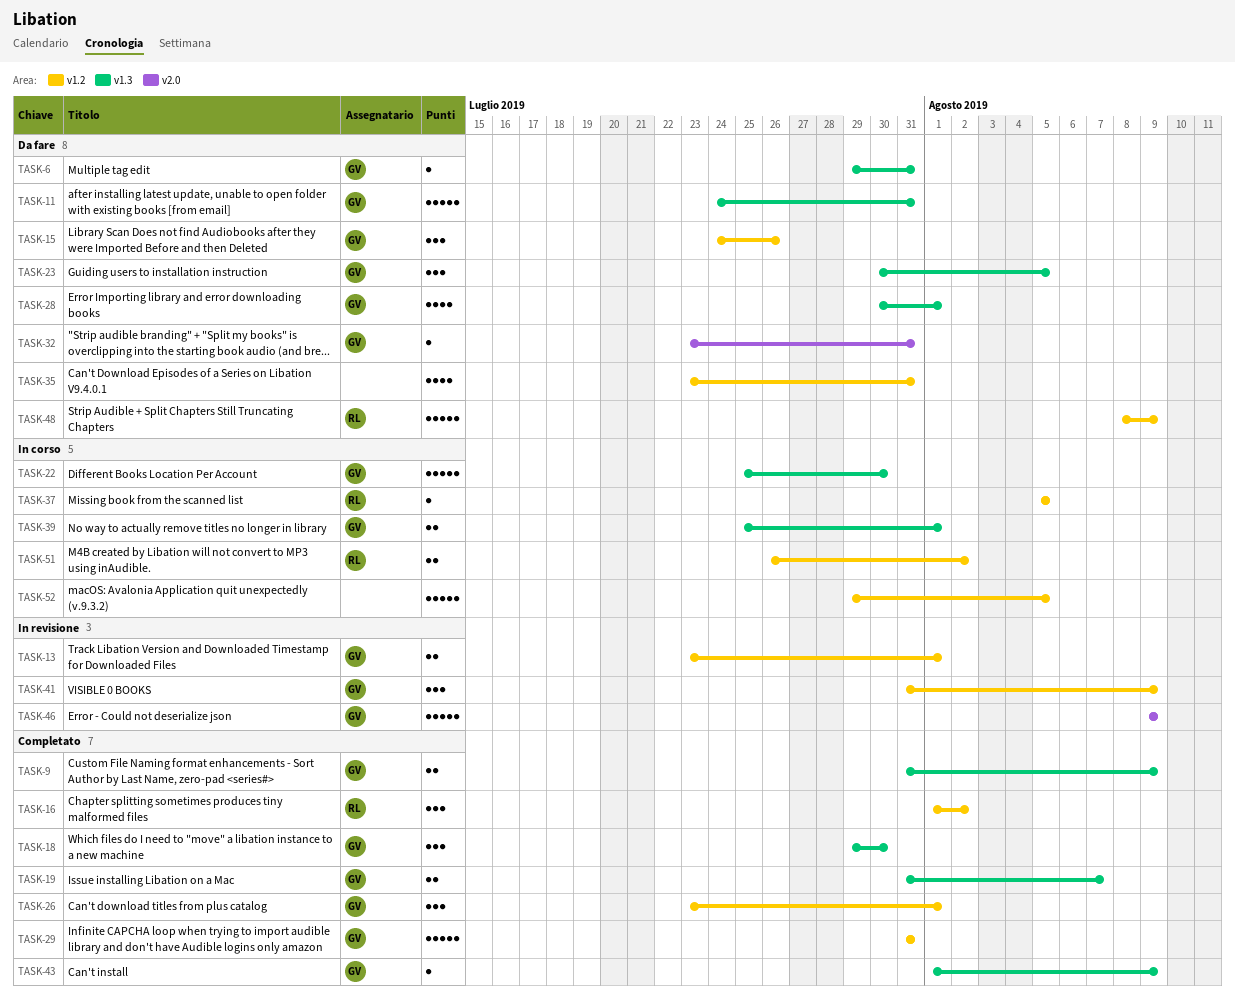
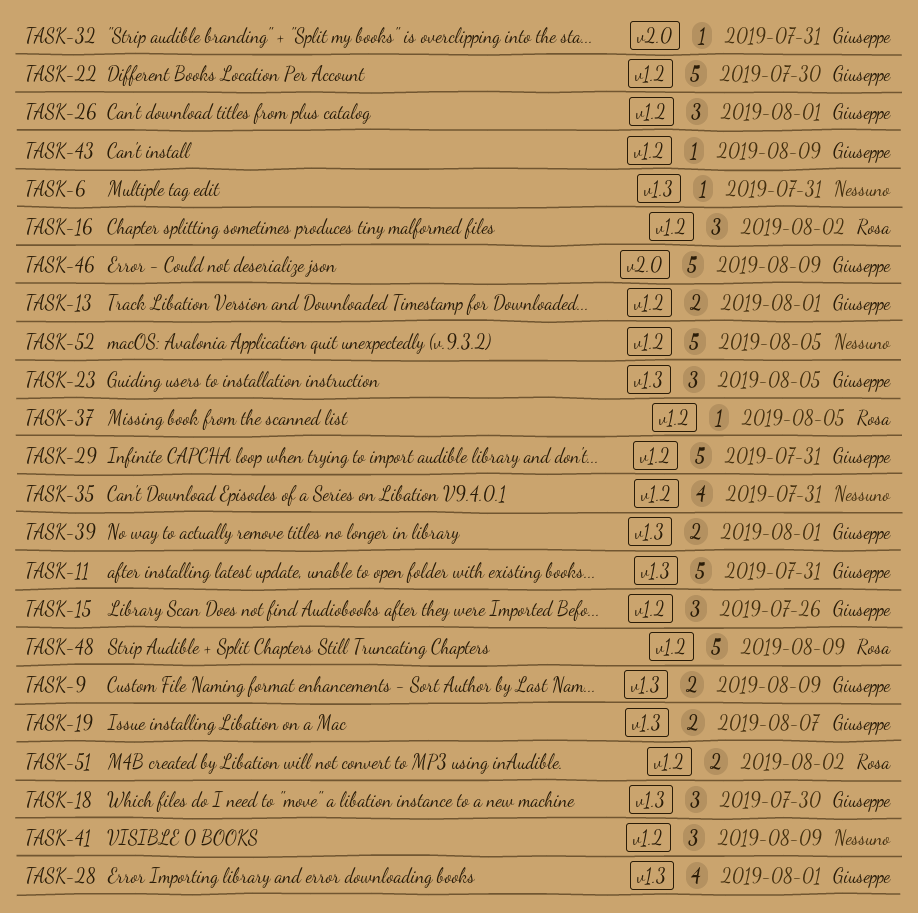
TASK-6, owner: Giuseppe -> none
TASK-22, label: v1.3 -> v1.2
TASK-41, owner: Giuseppe -> none
TASK-43, label: v1.3 -> v1.2

